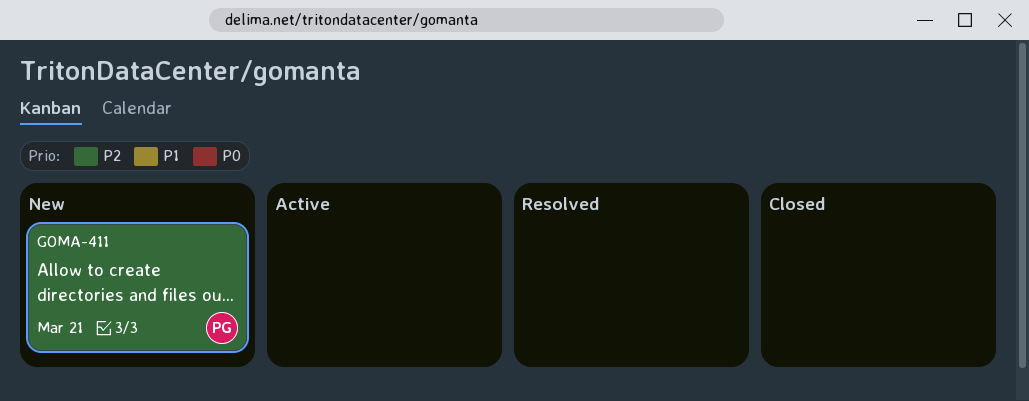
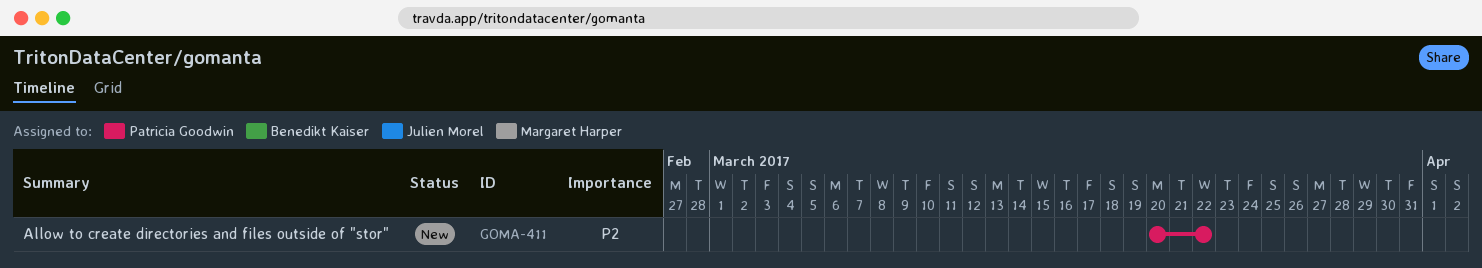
GOMA-411, due: Mar 21 -> Mar 22

